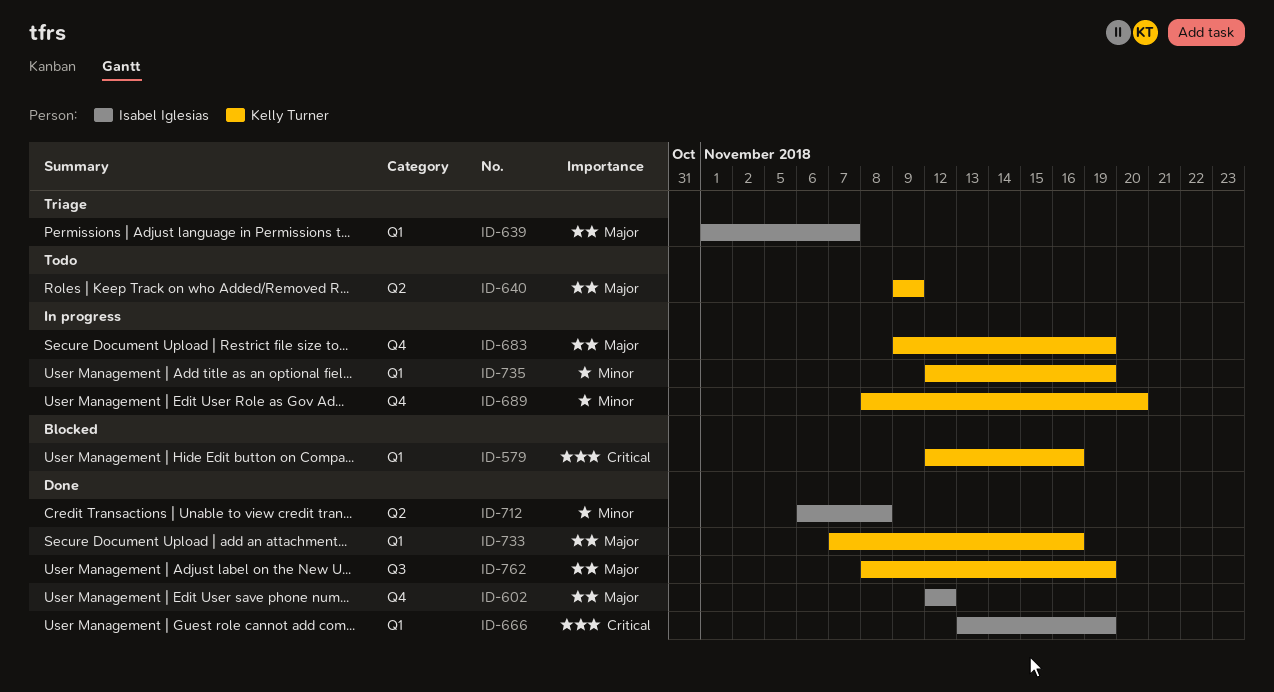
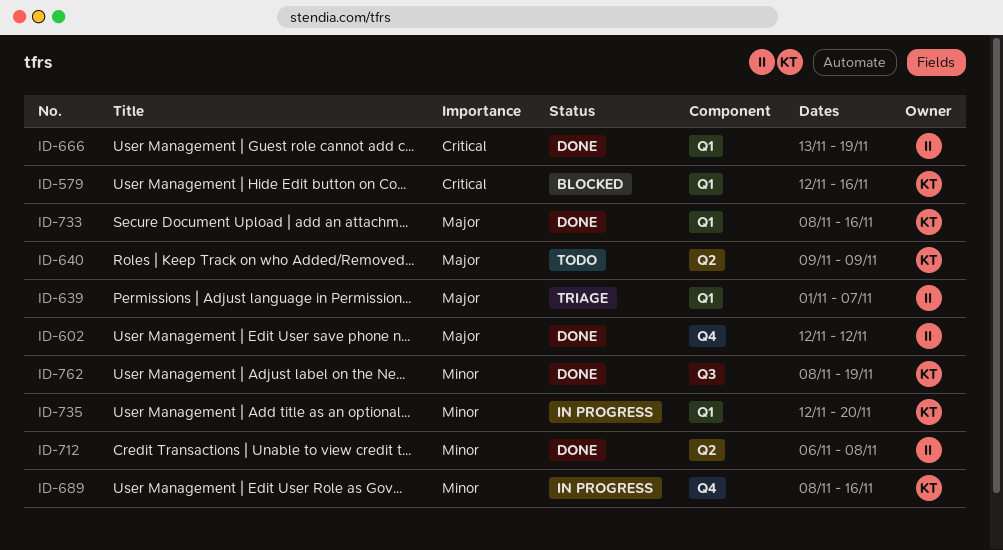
ID-683: present -> none
ID-689, due: Nov 20 -> Nov 16
ID-733, start: Nov 7 -> Nov 8
ID-735, due: Nov 19 -> Nov 20
ID-762, priority: Major -> Minor

